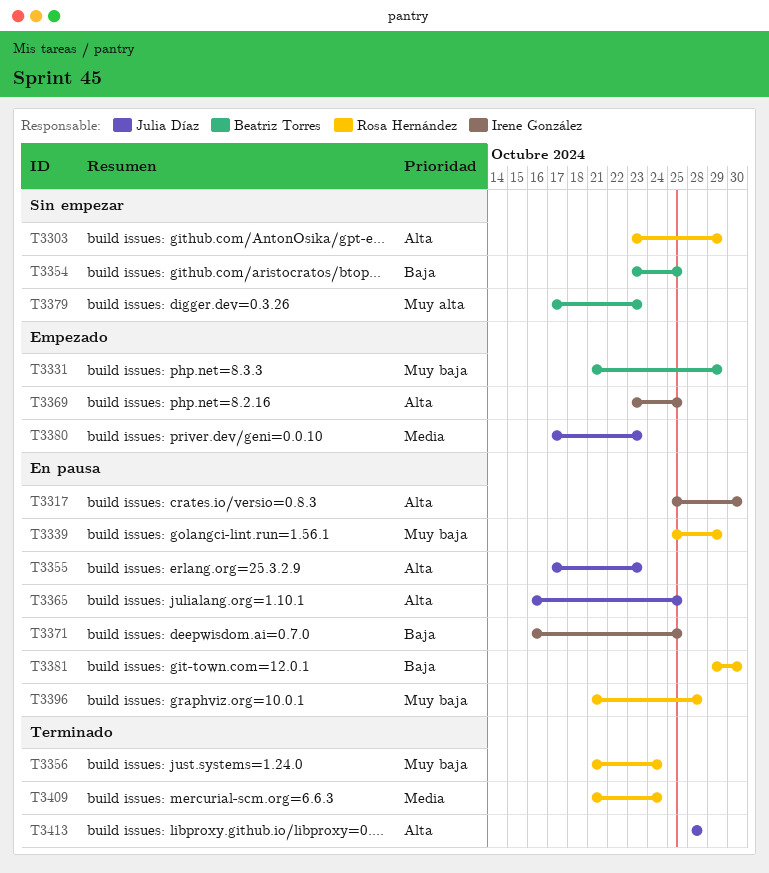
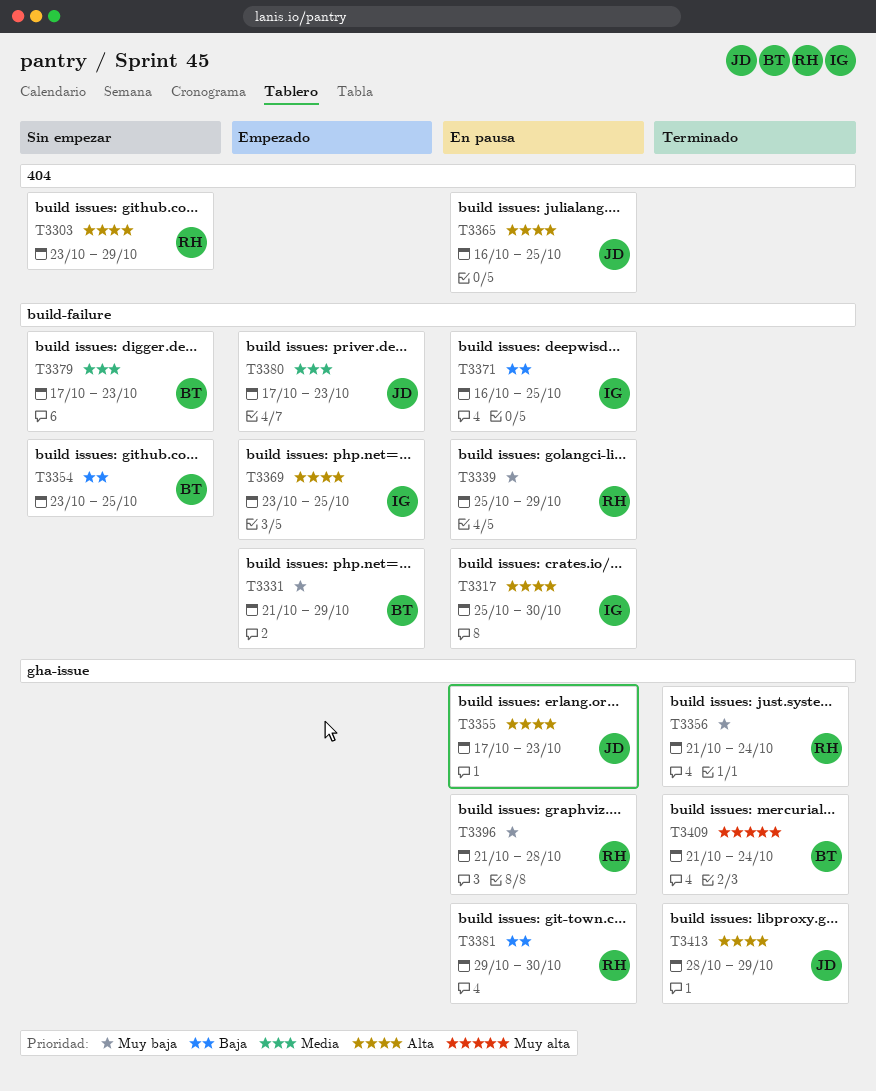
T3379, priority: Muy alta -> Media
T3409, owner: Rosa Hernández -> Beatriz Torres
T3409, priority: Media -> Muy alta
T3413, due: Oct 28 -> Oct 29

